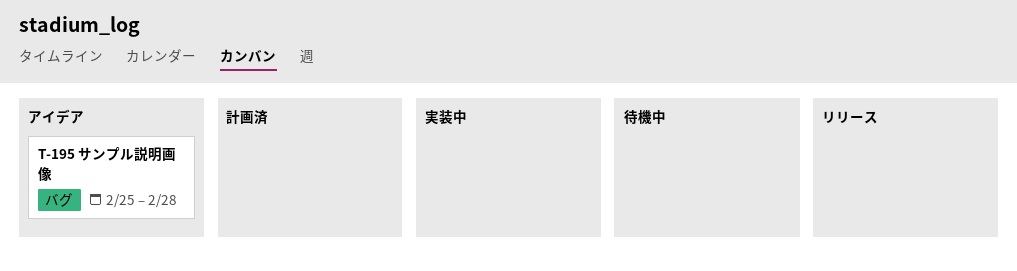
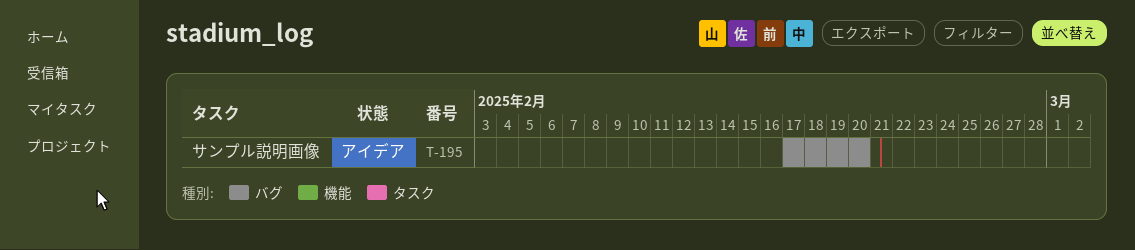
T-195, start: Feb 25 -> Feb 17
T-195, due: Feb 28 -> Feb 20

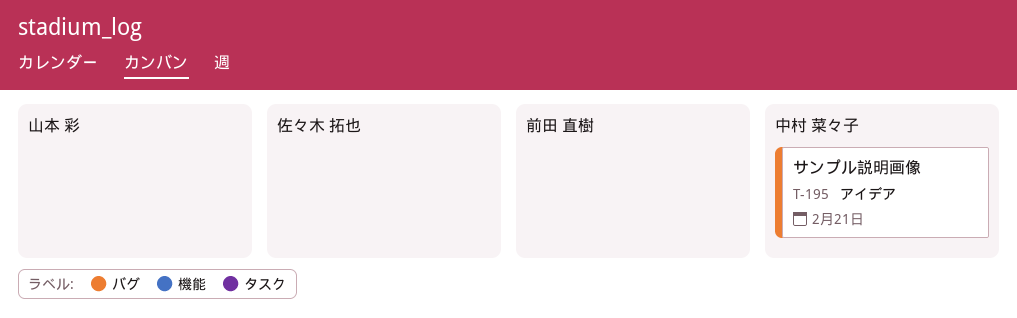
T-195, due: Feb 20 -> Feb 21

